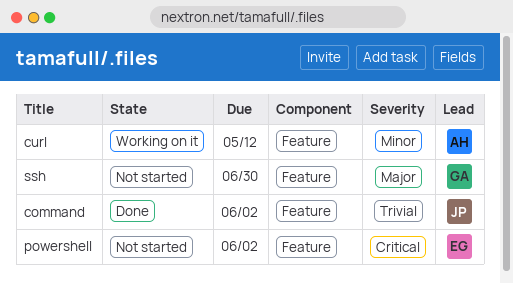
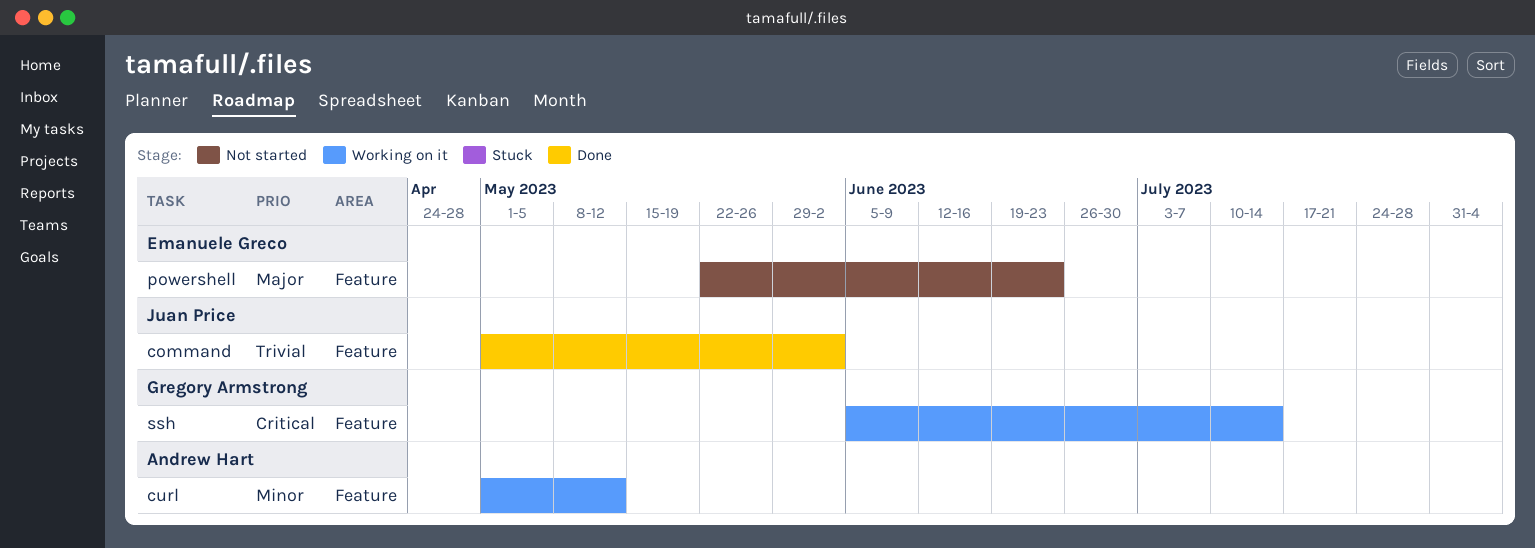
powershell, priority: Critical -> Major
powershell, due: Jun 2 -> Jun 23
ssh, status: Not started -> Working on it
ssh, priority: Major -> Critical
ssh, due: Jun 30 -> Jul 14

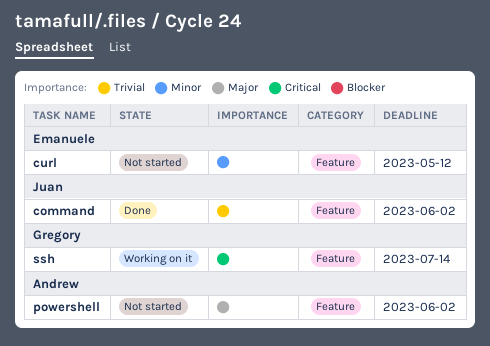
curl, status: Working on it -> Not started
curl, owner: Andrew Hart -> Emanuele Greco
powershell, owner: Emanuele Greco -> Andrew Hart
powershell, due: Jun 23 -> Jun 2

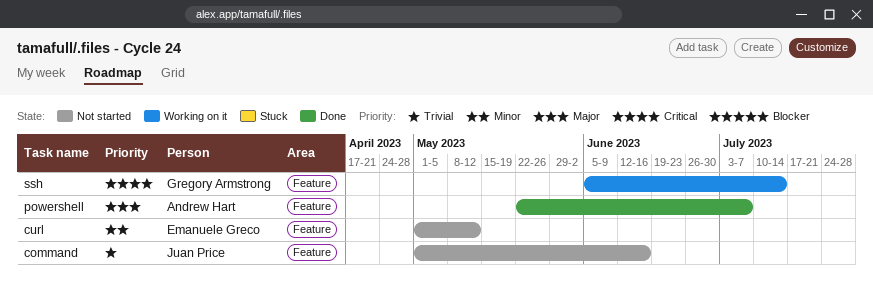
command, status: Done -> Not started
command, due: Jun 2 -> Jun 16
powershell, status: Not started -> Done
powershell, due: Jun 2 -> Jul 7

